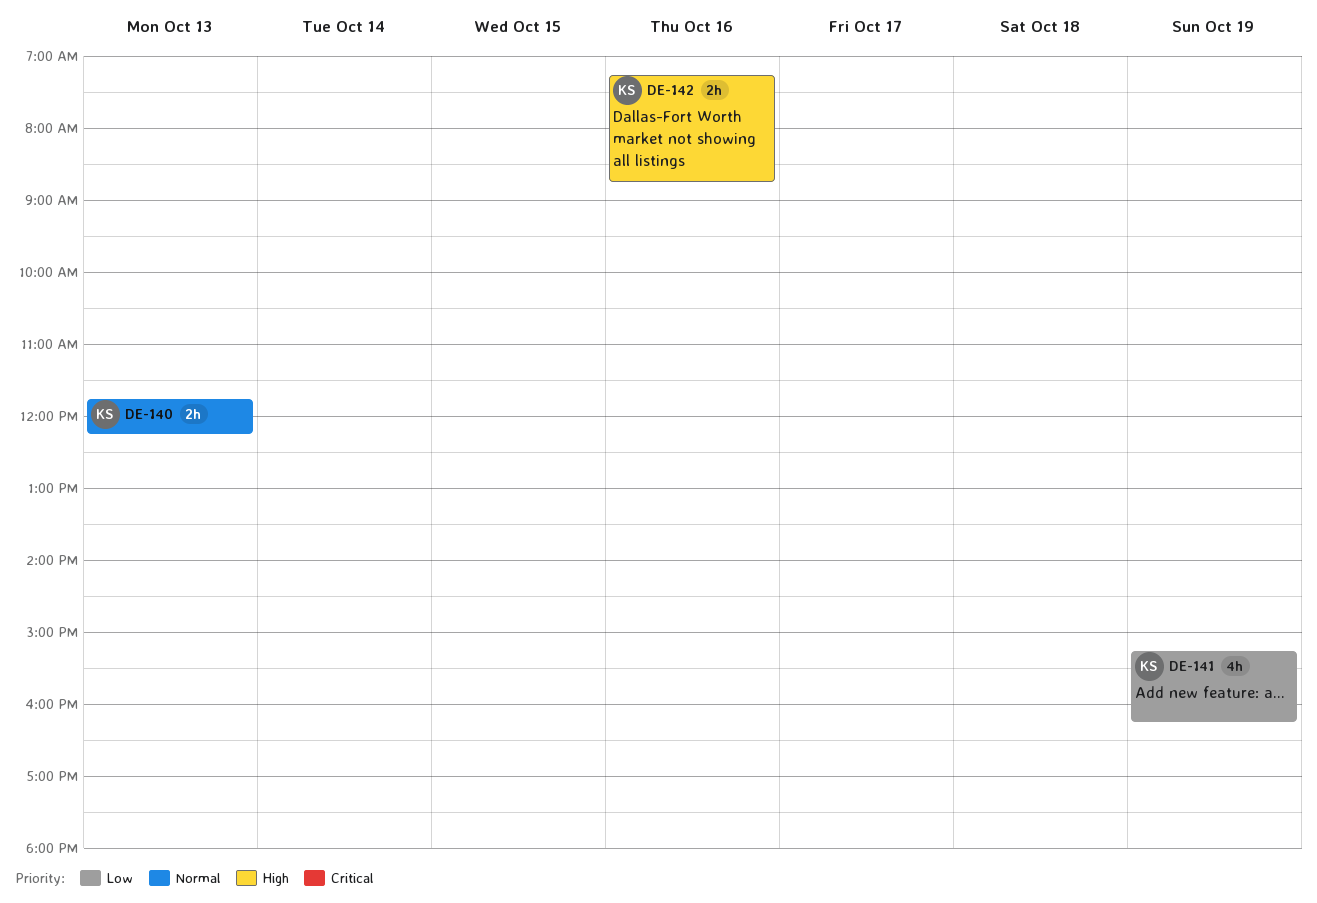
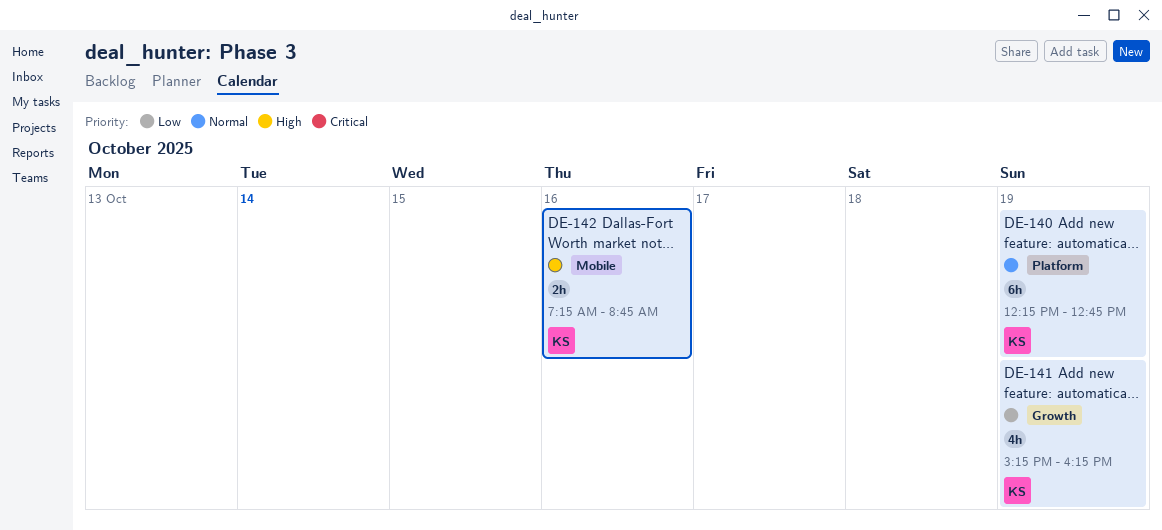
DE-140, estimate: 2h -> 6h
DE-140, day: Oct 13 -> Oct 19
DE-140, begins: 11:45 -> 12:15
DE-140, ends: 12:15 -> 12:45

